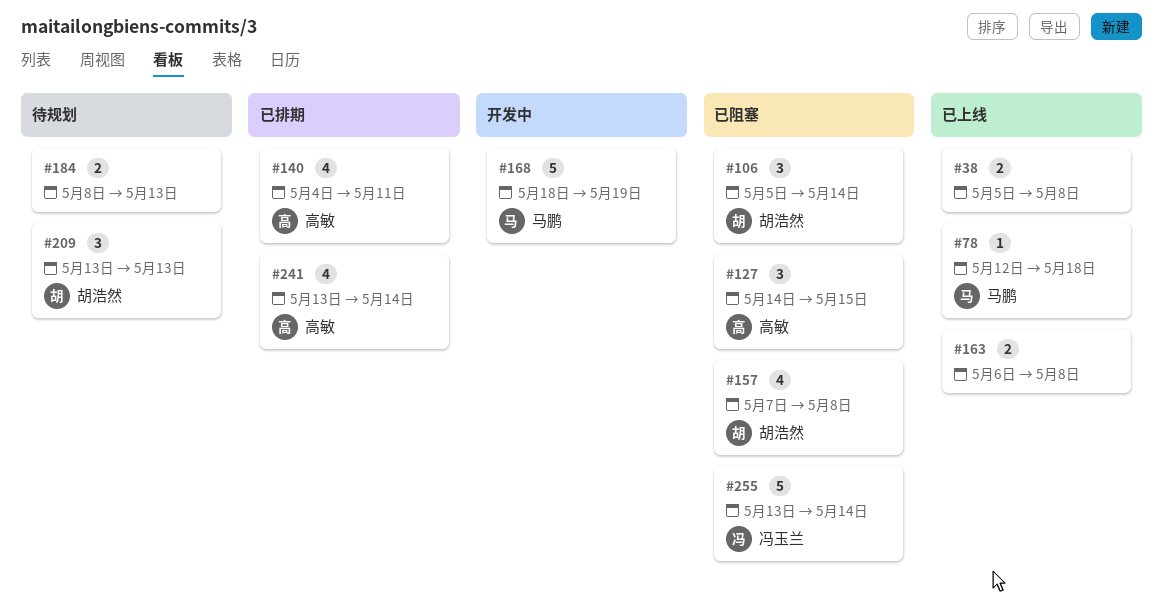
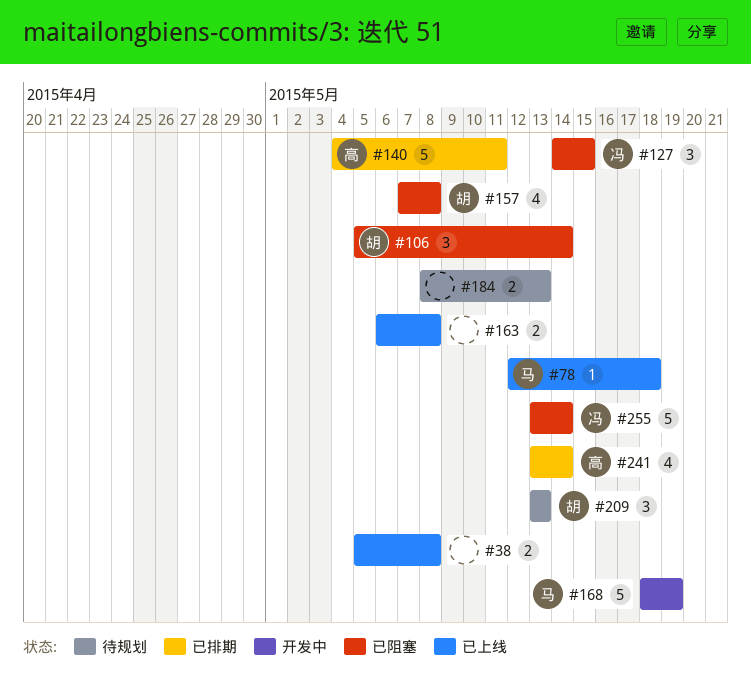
#127, owner: 高敏 -> 冯玉兰
#140, estimate: 4 -> 5

